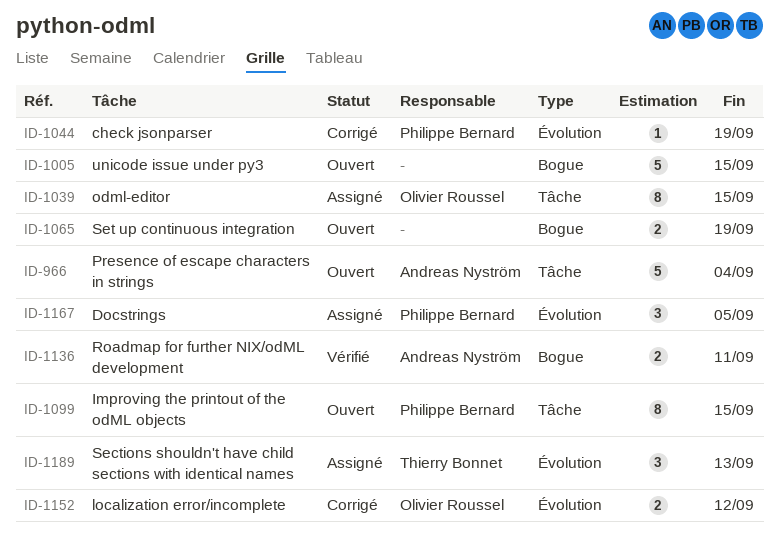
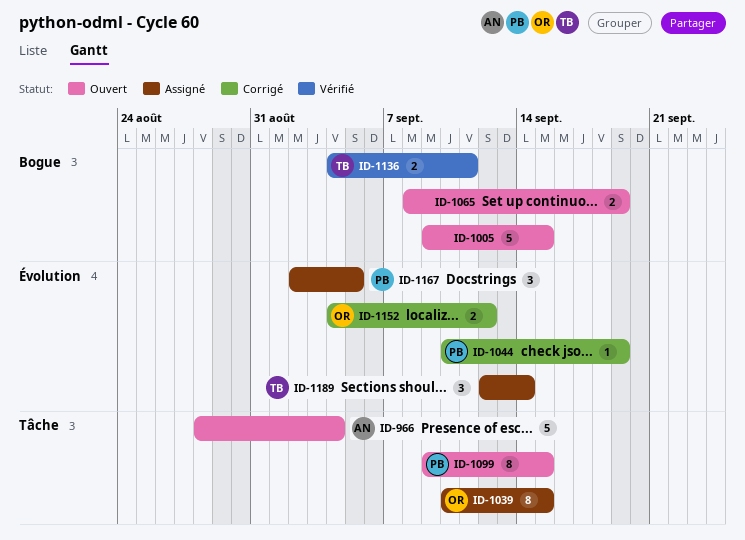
ID-1136, owner: Andreas Nyström -> Thierry Bonnet
ID-1189, due: Sep 13 -> Sep 14

